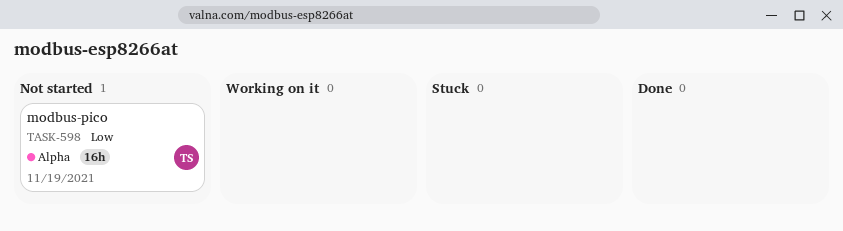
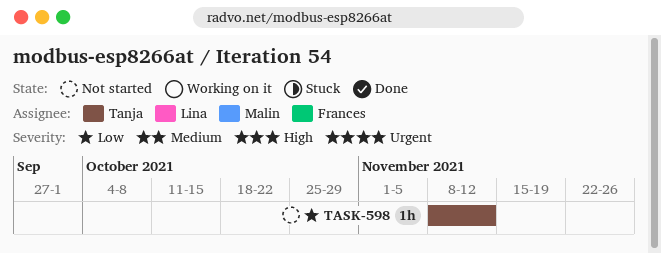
TASK-598, estimate: 16h -> 1h
TASK-598, due: Nov 19 -> Nov 12

